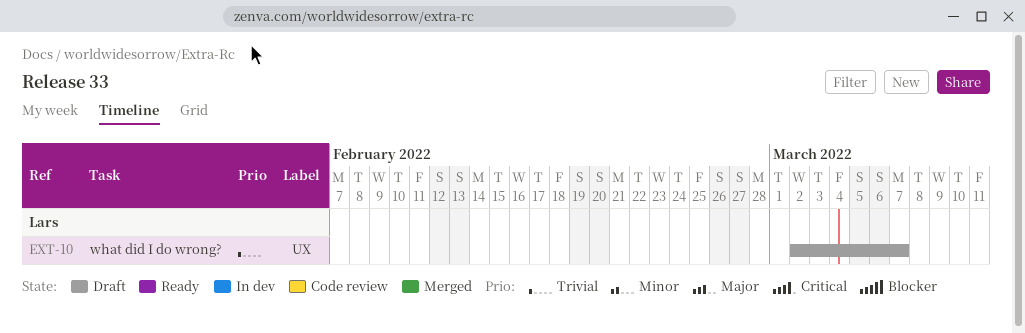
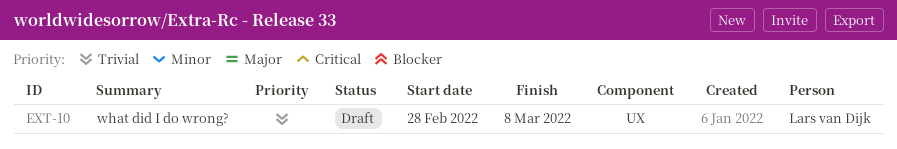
EXT-10, start: Mar 2 -> Feb 28
EXT-10, due: Mar 7 -> Mar 8

